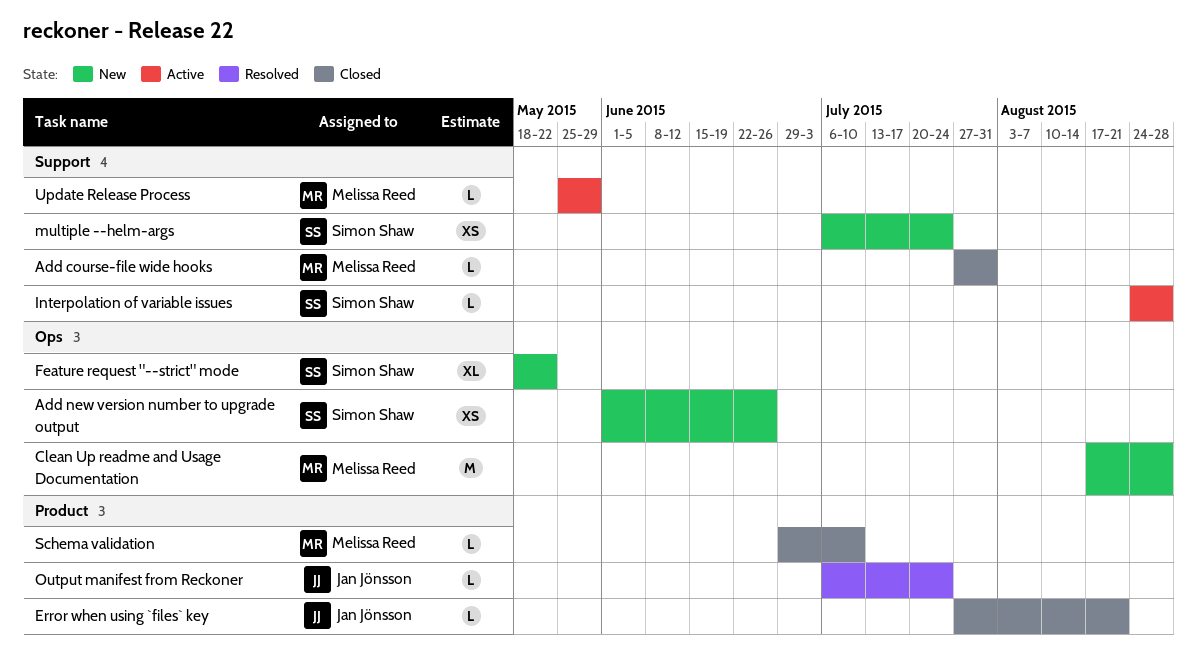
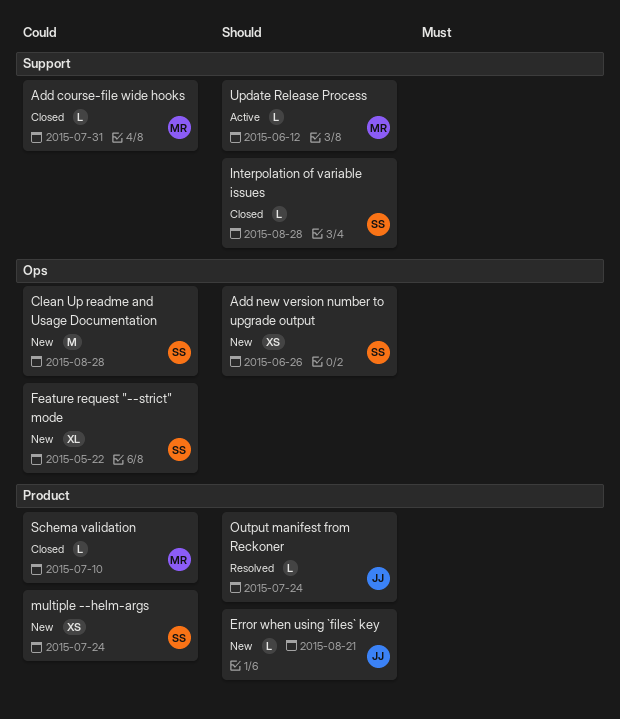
Clean Up readme and Usage Documentation, owner: Melissa Reed -> Simon Shaw
Error when using `files` key, status: Closed -> New
Interpolation of variable issues, status: Active -> Closed
multiple --helm-args, label: Support -> Product
Update Release Process, due: May 29 -> Jun 12

